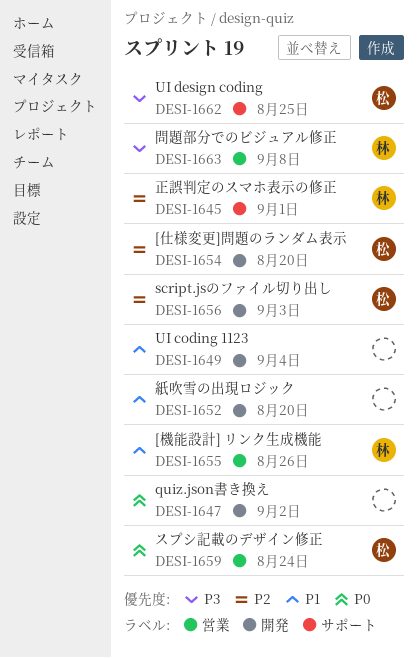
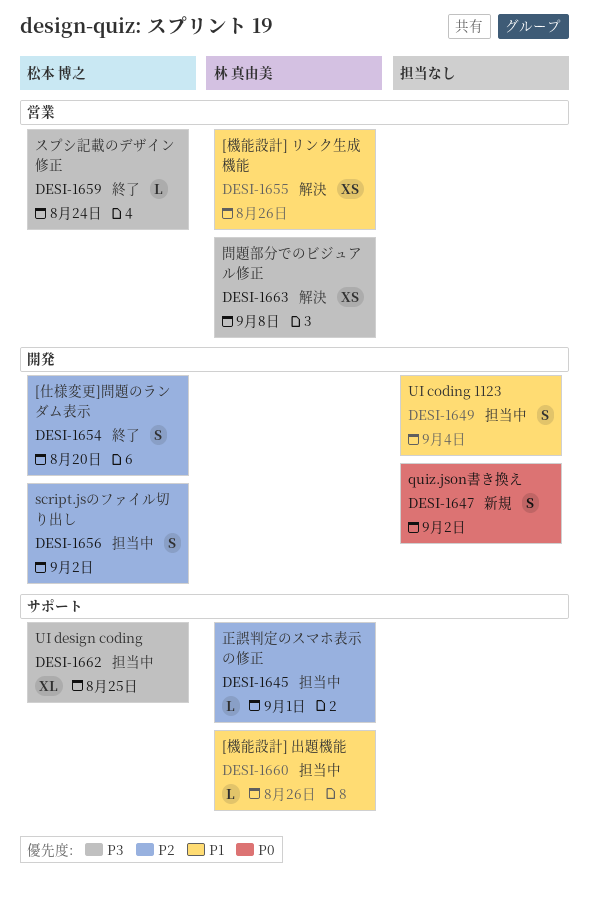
DESI-1652: present -> none
DESI-1656, due: Sep 3 -> Sep 2
DESI-1659, priority: P0 -> P3
DESI-1660: none -> present

